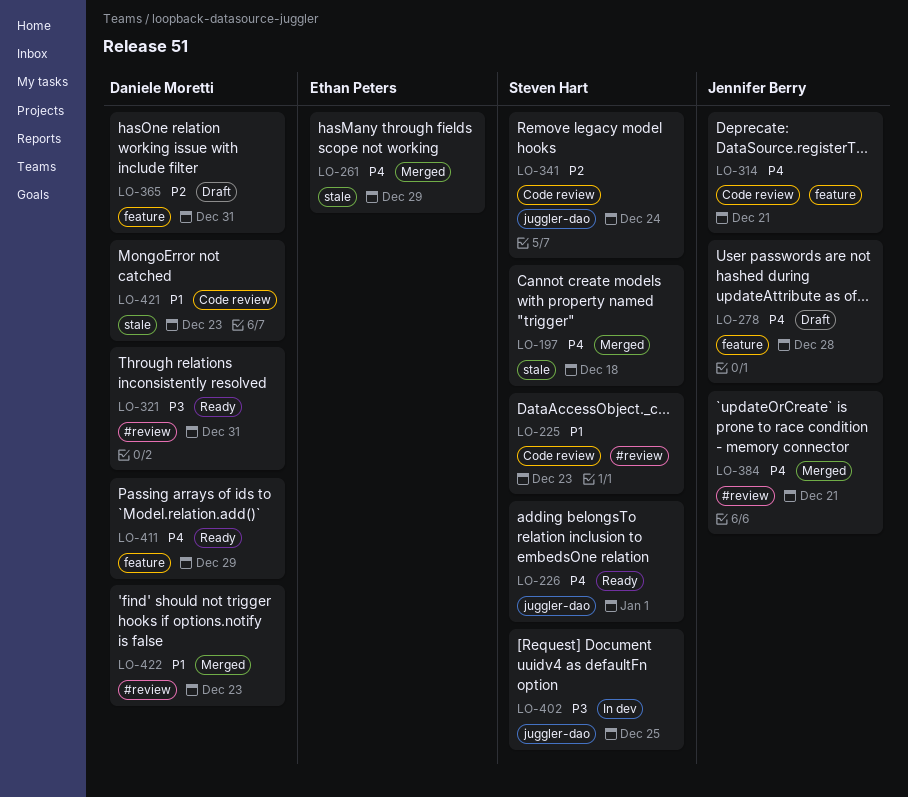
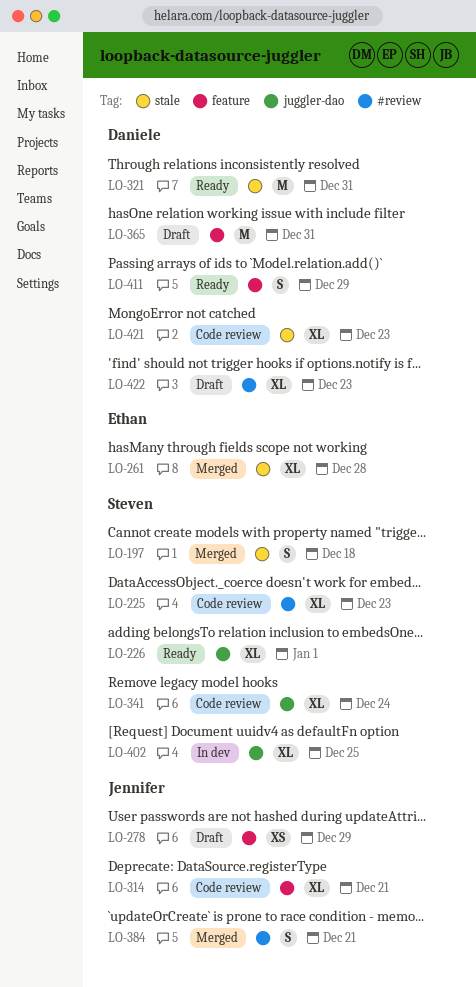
LO-261, due: Dec 29 -> Dec 28
LO-278, due: Dec 28 -> Dec 29
LO-321, label: #review -> stale
LO-422, status: Merged -> Draft

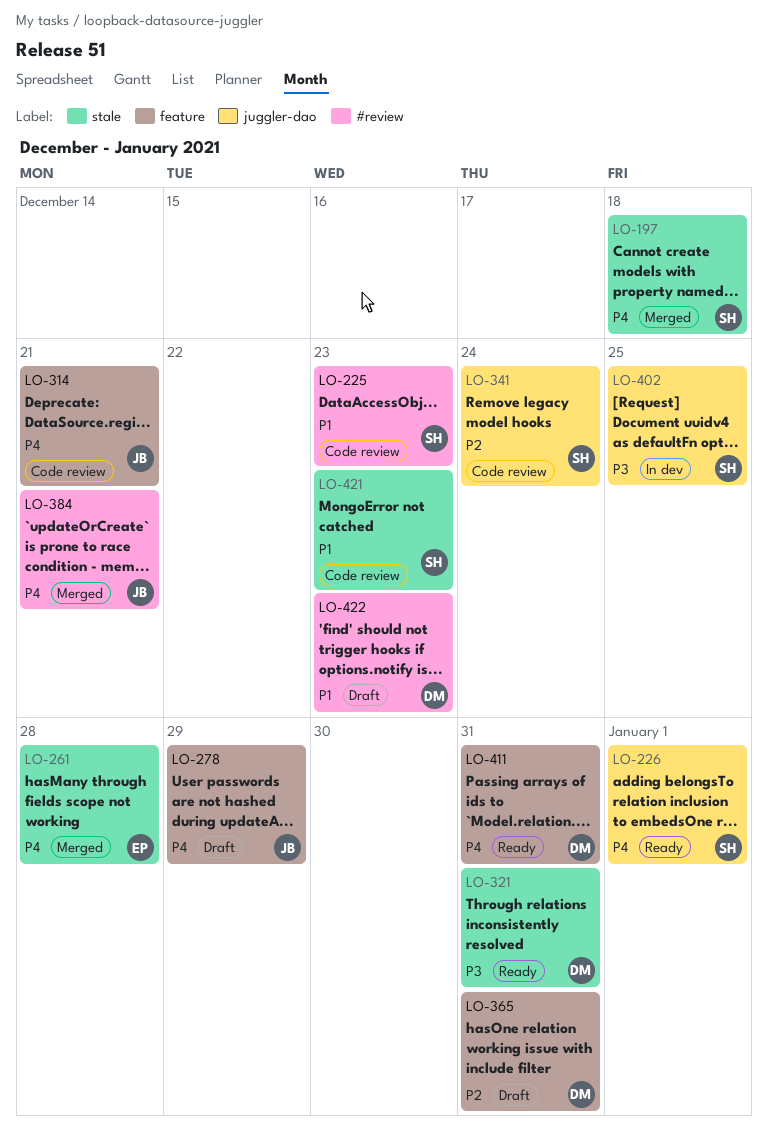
LO-411, due: Dec 29 -> Dec 31
LO-421, owner: Daniele -> Steven

